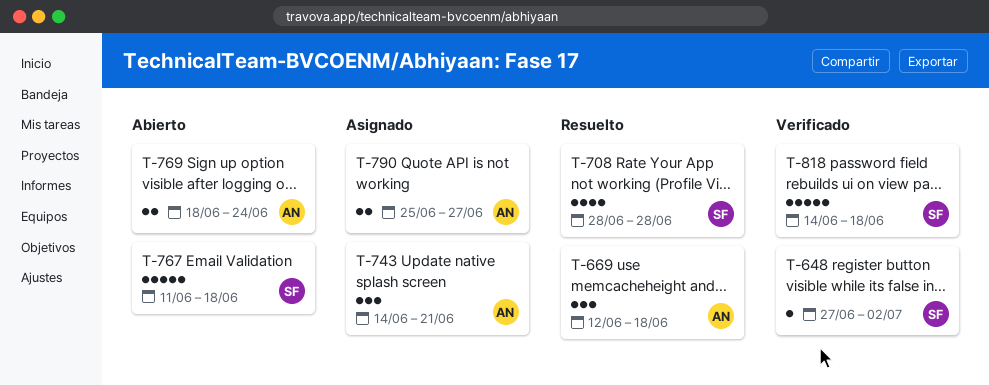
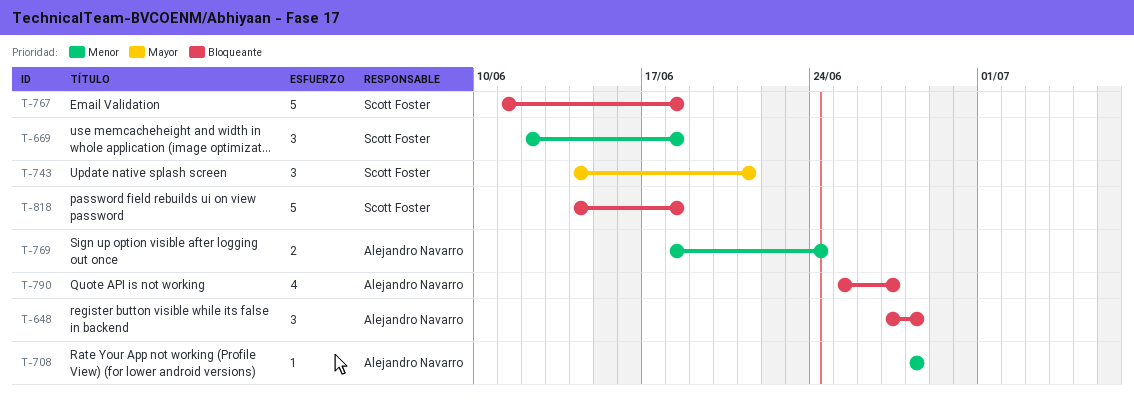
T-648, owner: Scott Foster -> Alejandro Navarro
T-648, estimate: 1 -> 3
T-648, due: Jul 2 -> Jun 28
T-669, owner: Alejandro Navarro -> Scott Foster
T-708, owner: Scott Foster -> Alejandro Navarro
T-708, estimate: 4 -> 1
T-743, owner: Alejandro Navarro -> Scott Foster
T-790, estimate: 2 -> 4

